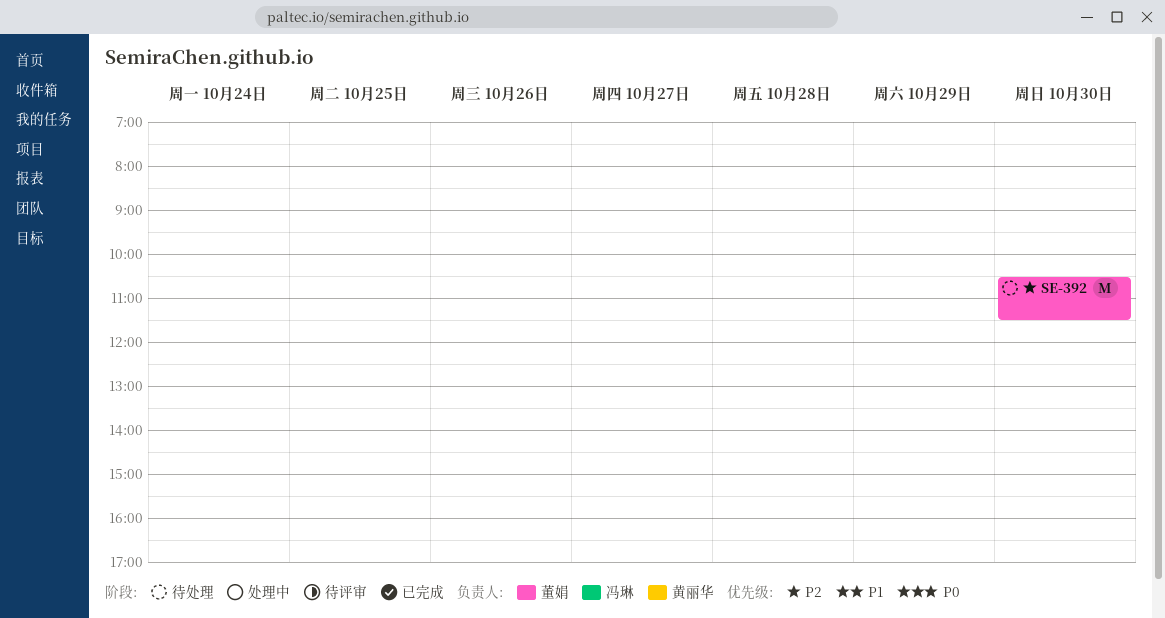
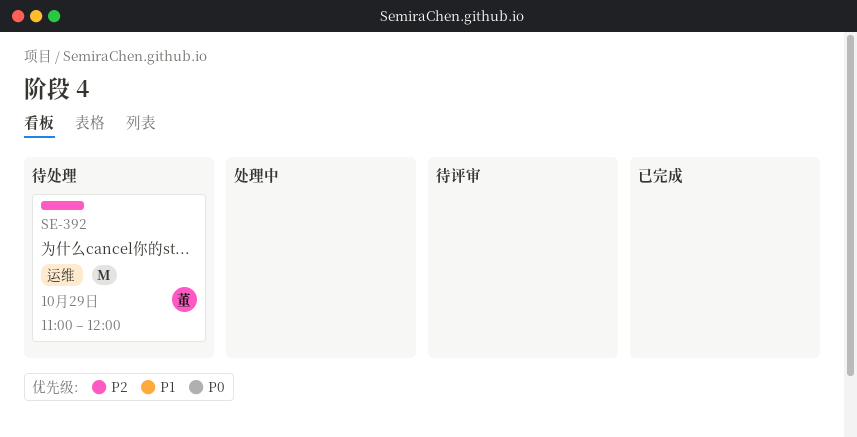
SE-392, day: Oct 30 -> Oct 29
SE-392, begins: 10:30 -> 11:00
SE-392, ends: 11:30 -> 12:00

